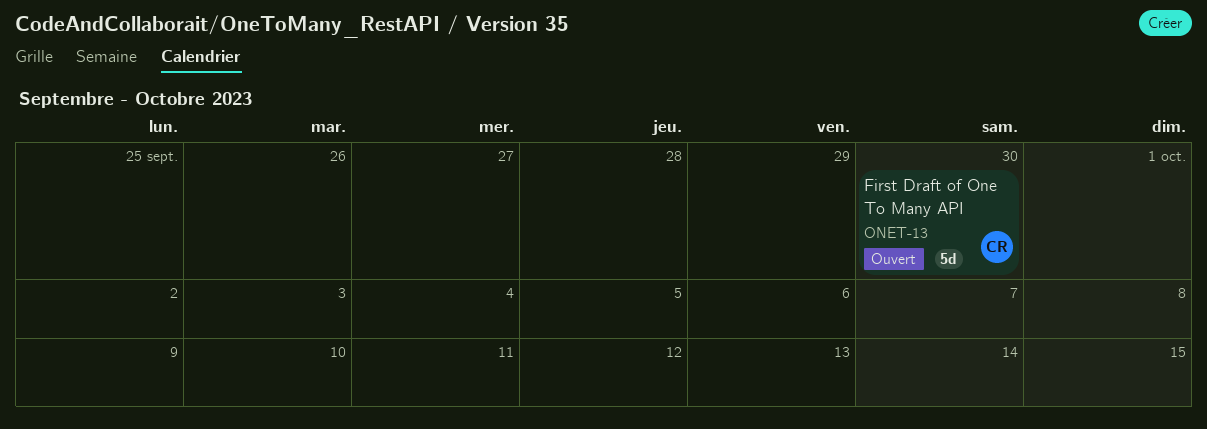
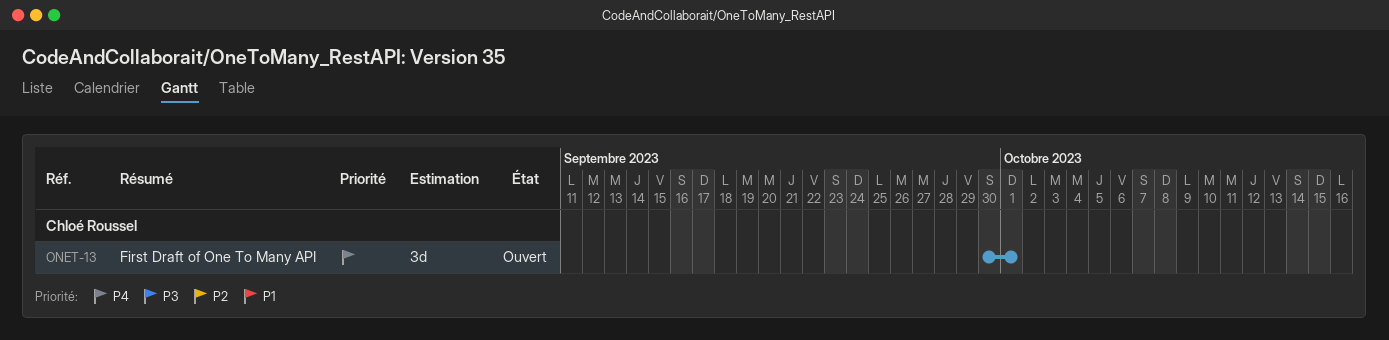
ONET-13, estimate: 5d -> 3d
ONET-13, due: Sep 30 -> Oct 1

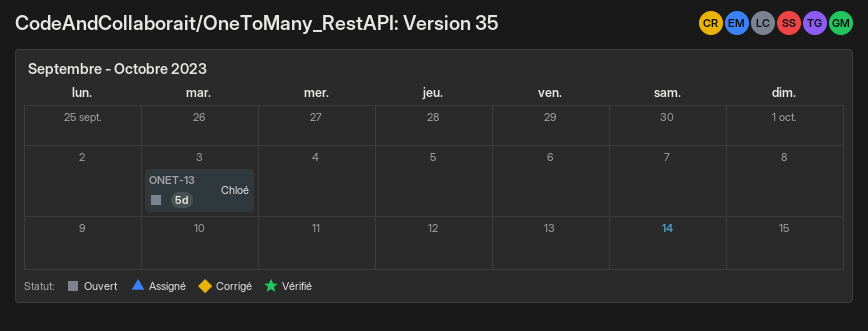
ONET-13, estimate: 3d -> 5d
ONET-13, due: Oct 1 -> Oct 3

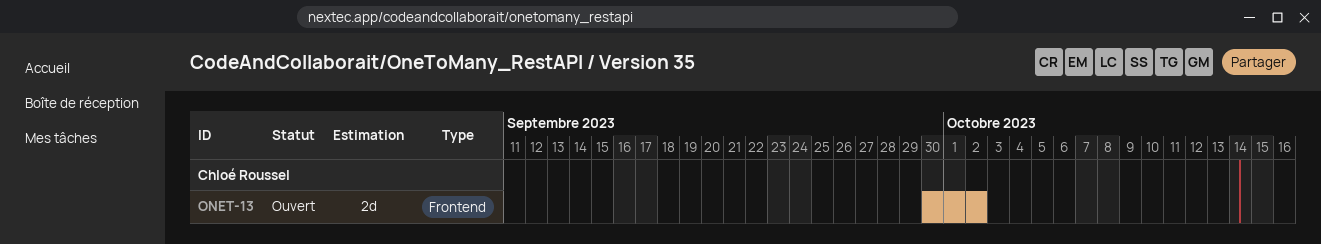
ONET-13, estimate: 5d -> 2d
ONET-13, due: Oct 3 -> Oct 2

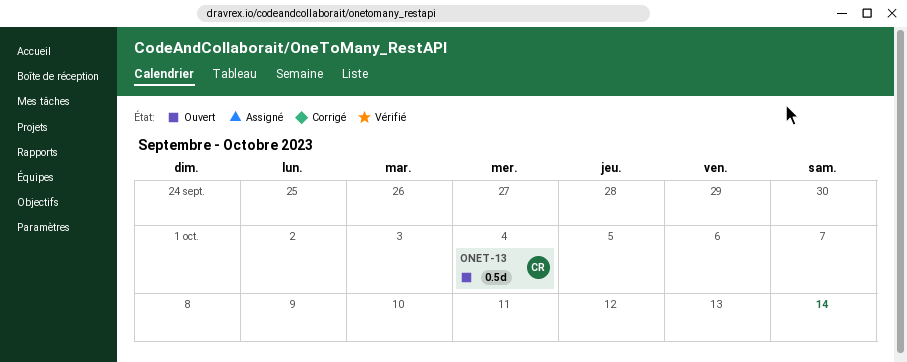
ONET-13, estimate: 2d -> 0.5d
ONET-13, due: Oct 2 -> Oct 4

